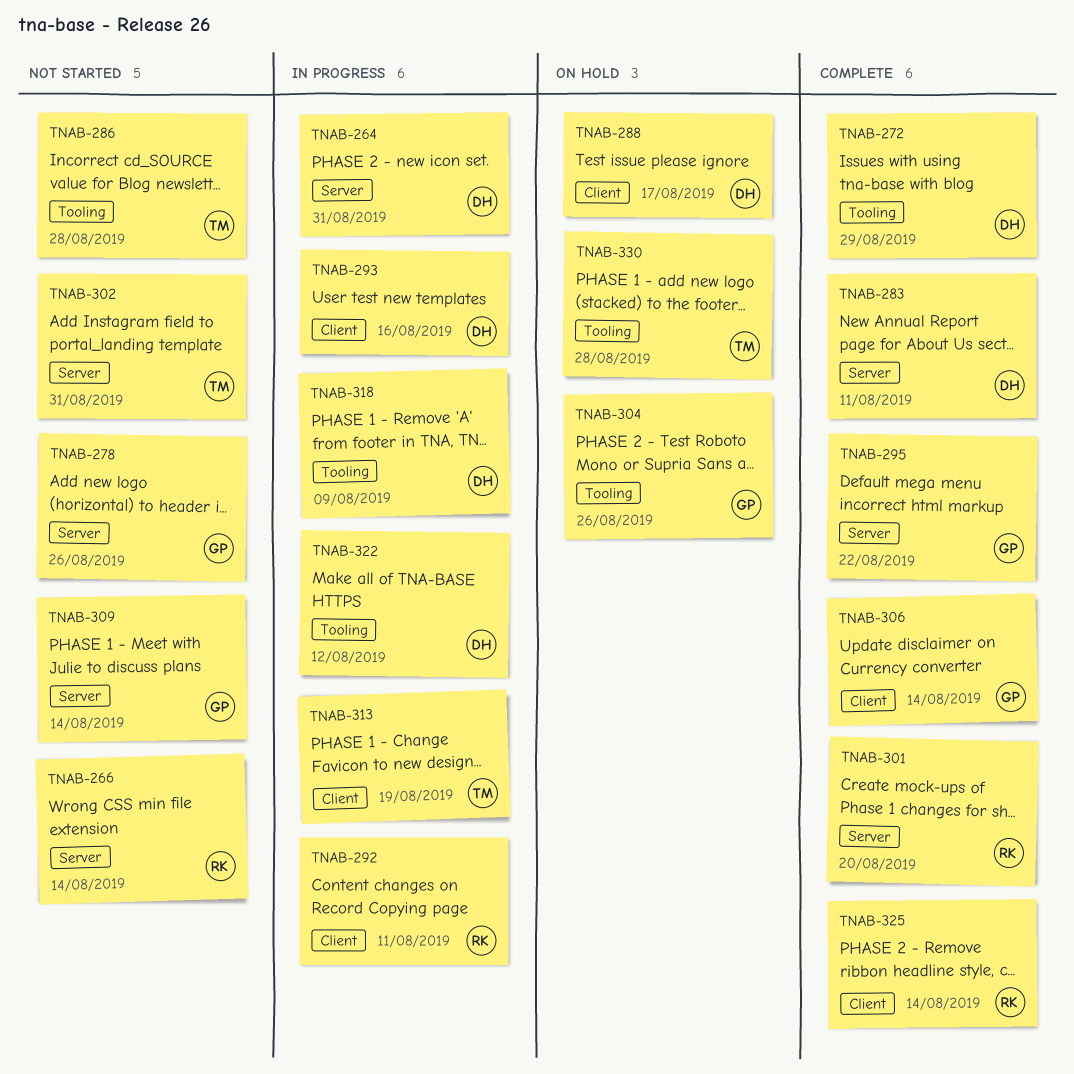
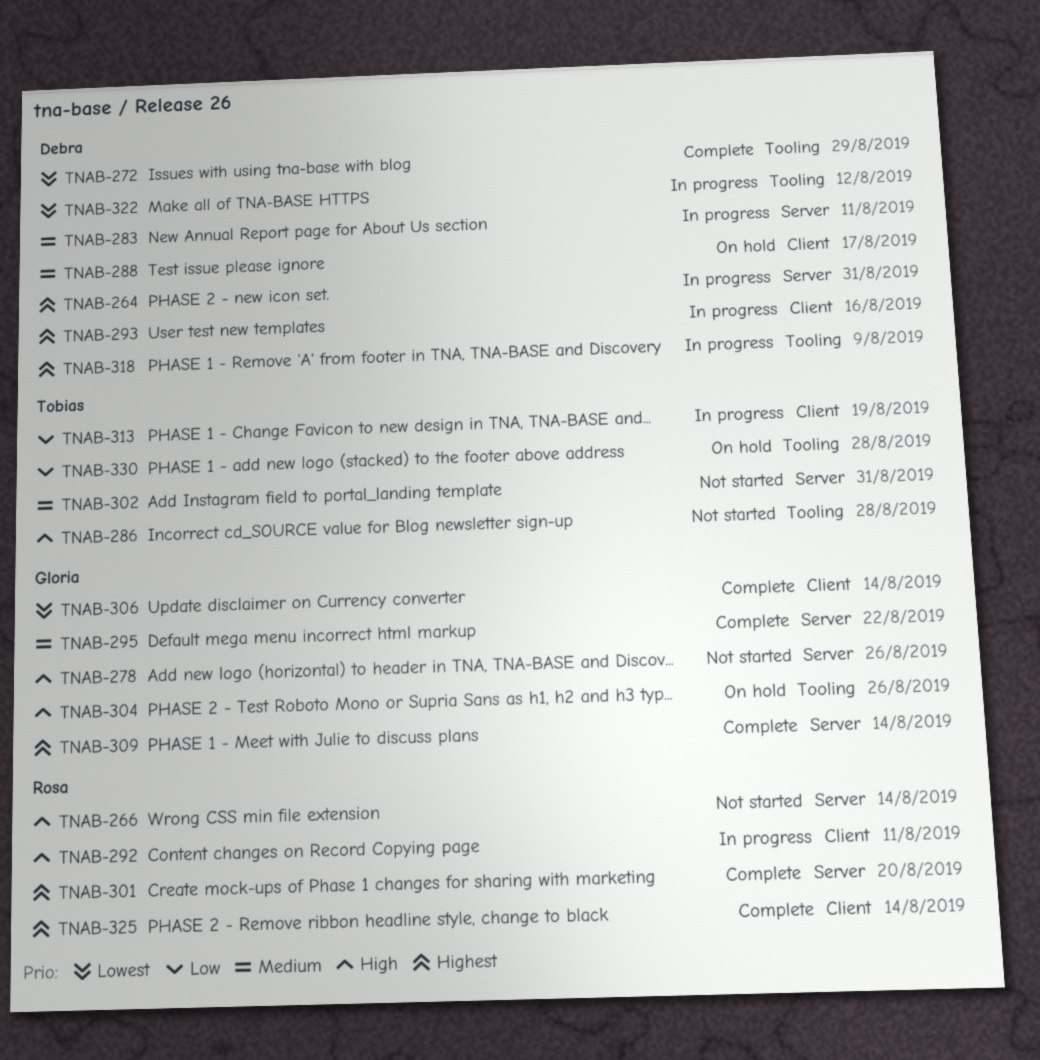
TNAB-283, status: Complete -> In progress
TNAB-309, status: Not started -> Complete

